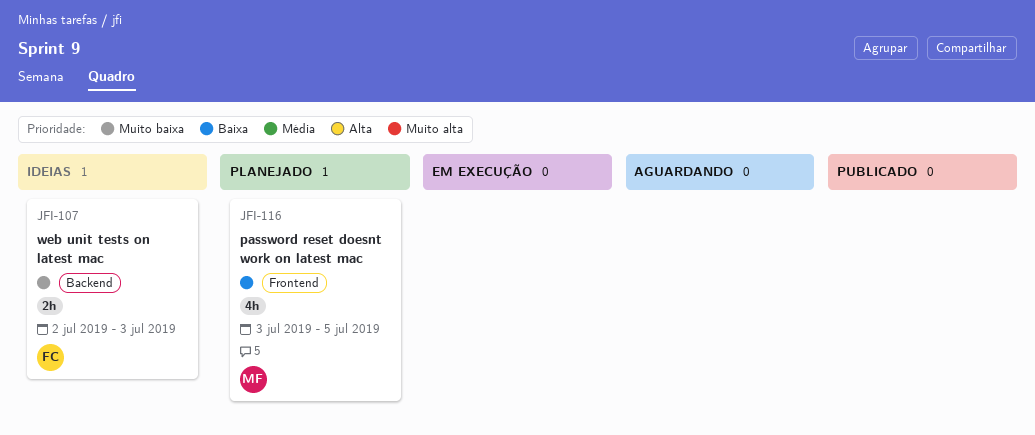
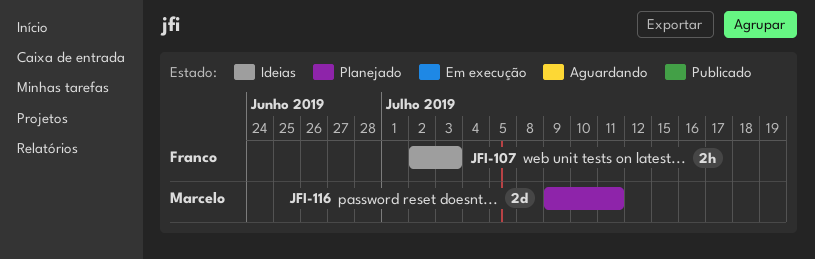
JFI-116, estimate: 4h -> 2d
JFI-116, start: Jul 3 -> Jul 9
JFI-116, due: Jul 5 -> Jul 11

